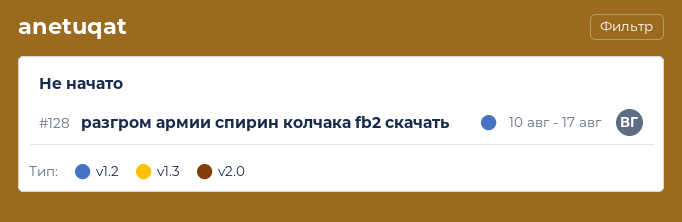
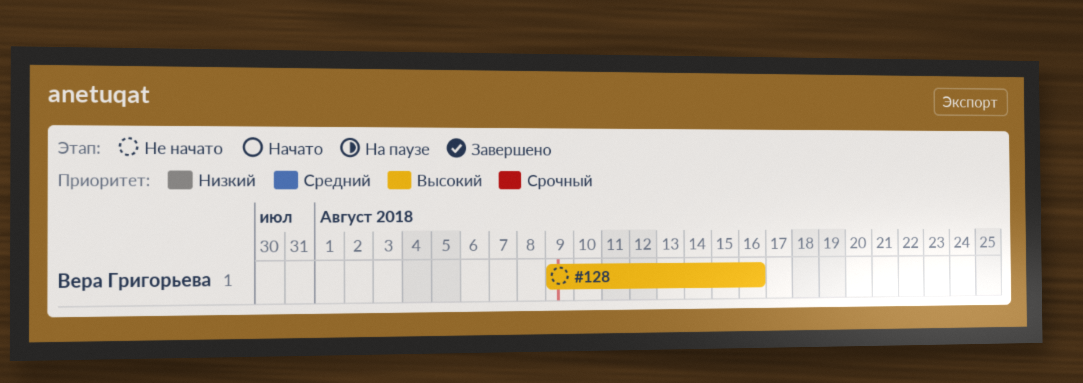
#128, start: Aug 10 -> Aug 9
#128, due: Aug 17 -> Aug 16

